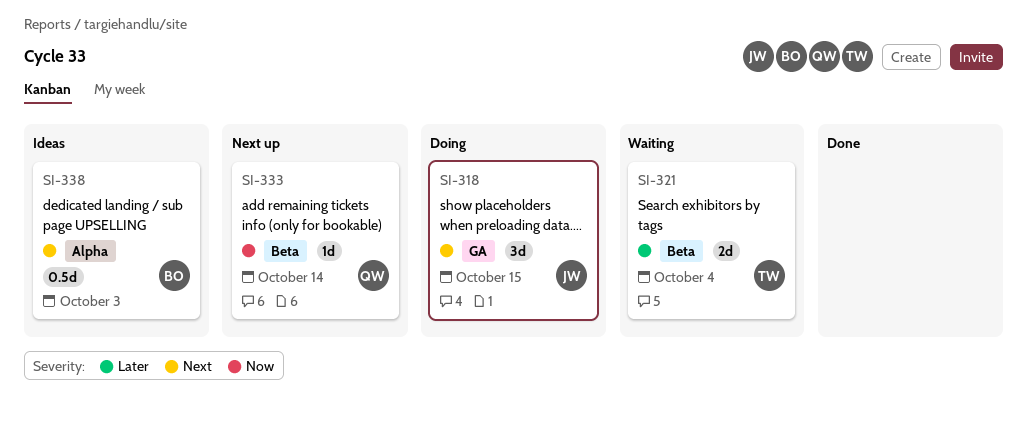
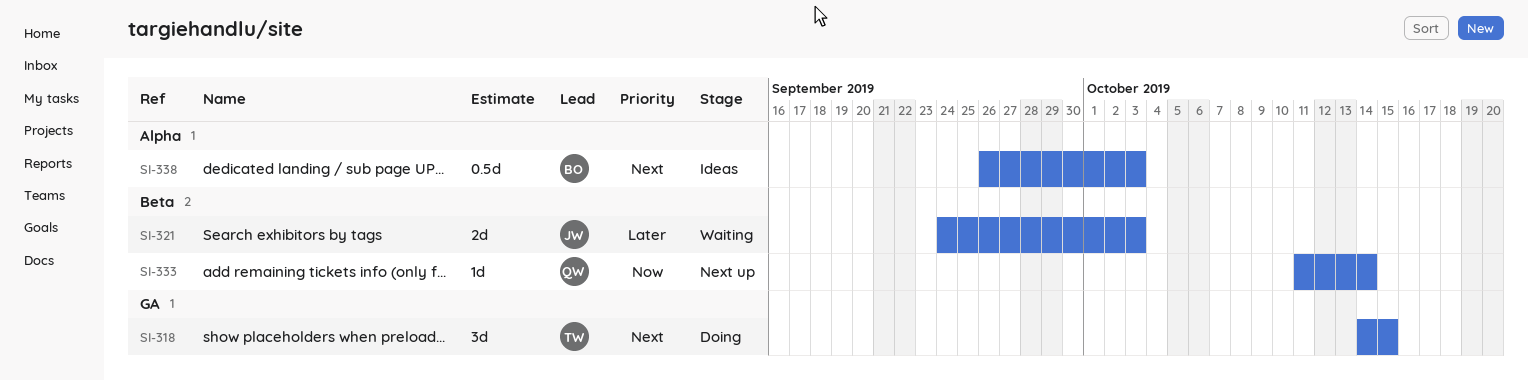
SI-318, owner: JW -> TW
SI-321, owner: TW -> JW
SI-321, due: Oct 4 -> Oct 3

